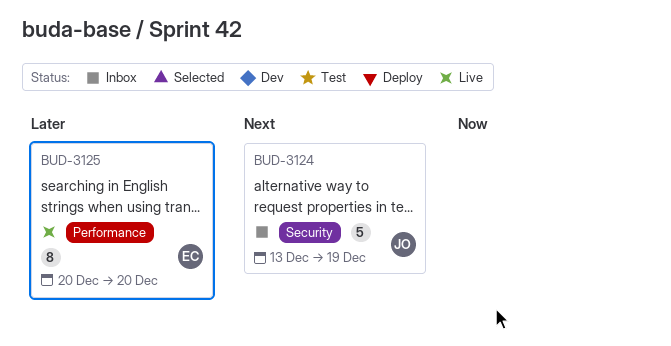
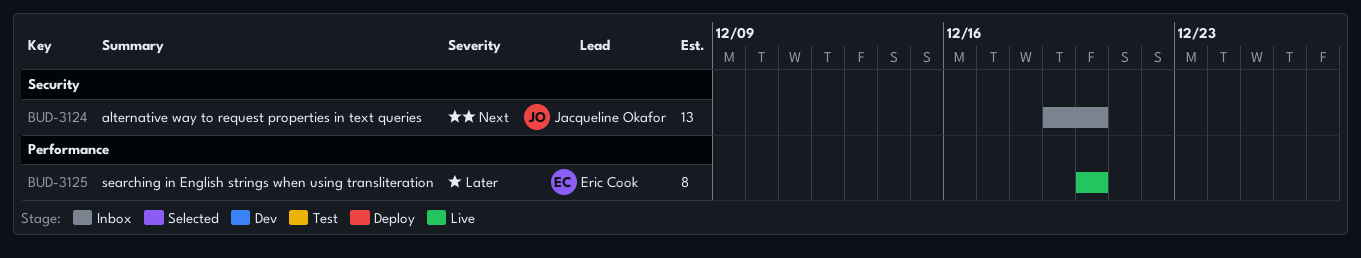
BUD-3124, estimate: 5 -> 13
BUD-3124, start: Dec 13 -> Dec 19
BUD-3124, due: Dec 19 -> Dec 20

